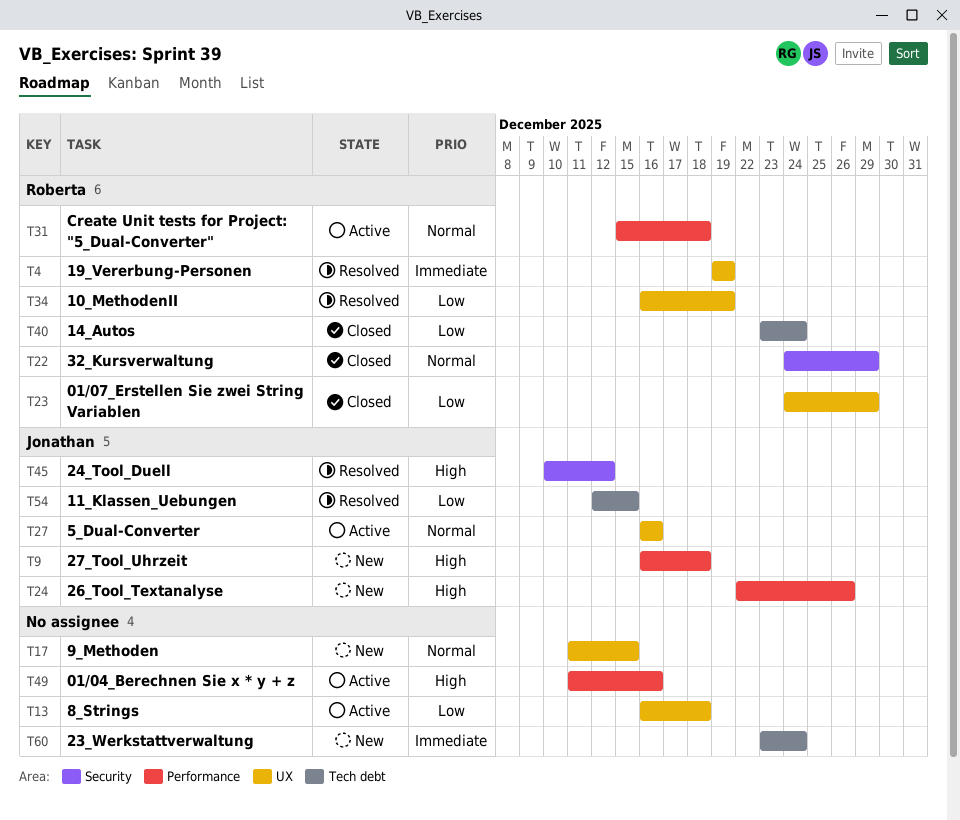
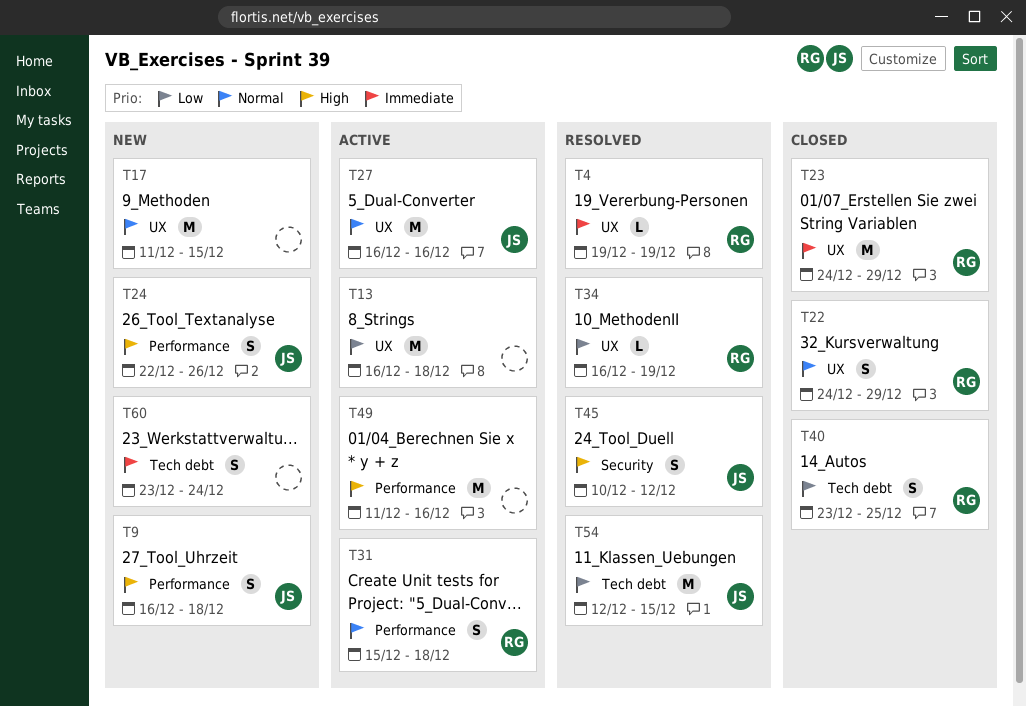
T22, label: Security -> UX
T23, priority: Low -> Immediate
T40, due: Dec 24 -> Dec 25

